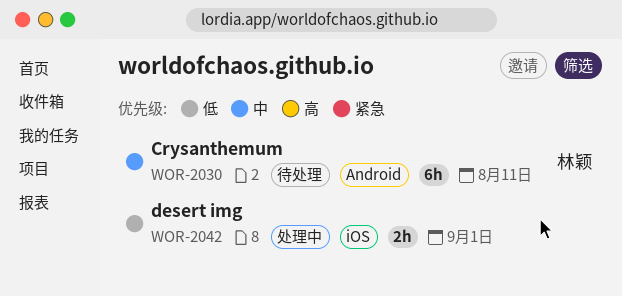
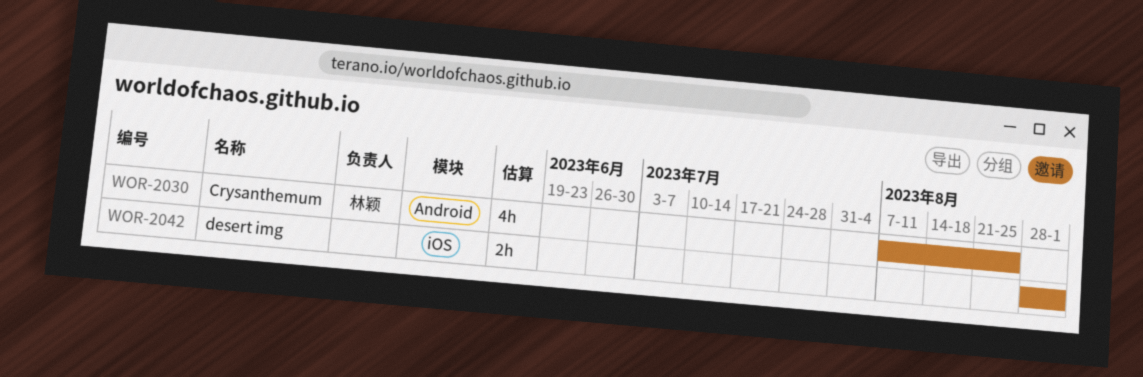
WOR-2030, estimate: 6h -> 4h
WOR-2030, due: Aug 11 -> Aug 25

